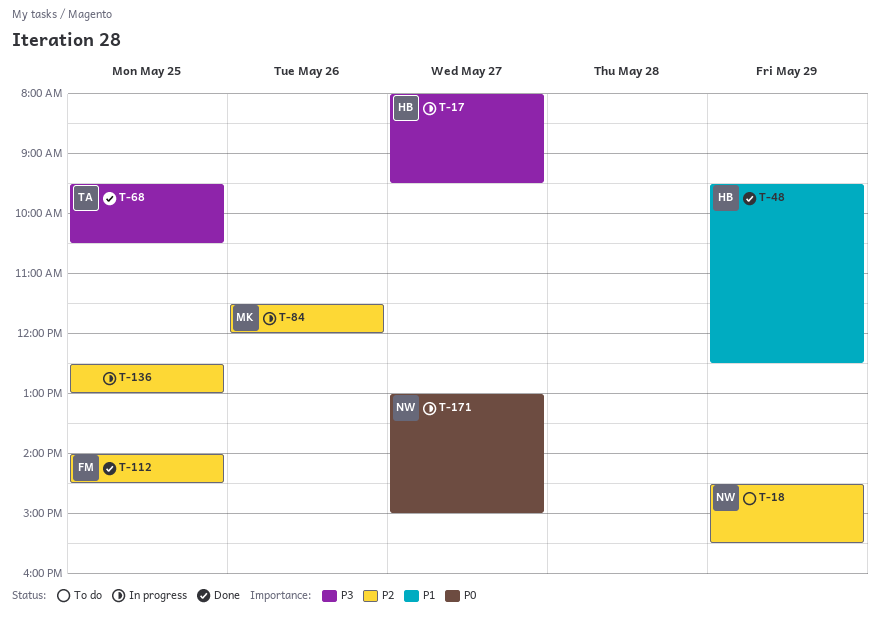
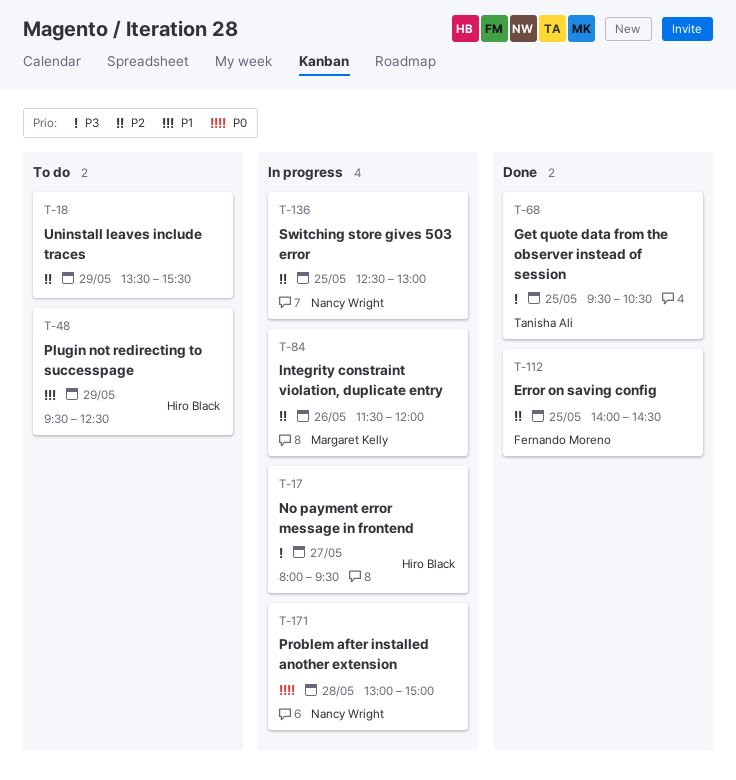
T-18, owner: Nancy Wright -> none
T-18, begins: 14:30 -> 13:30
T-48, status: Done -> To do
T-136, owner: none -> Nancy Wright
T-171, day: May 27 -> May 28

